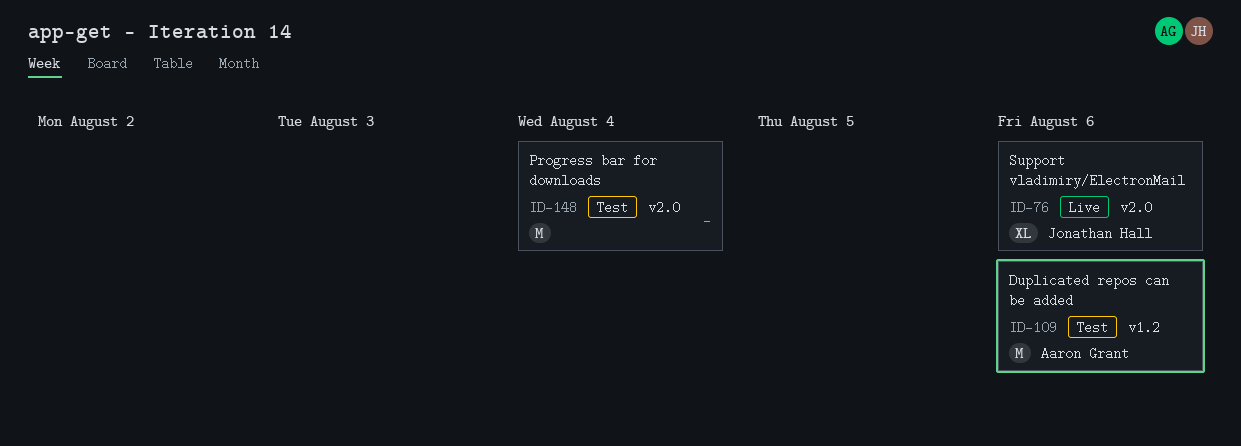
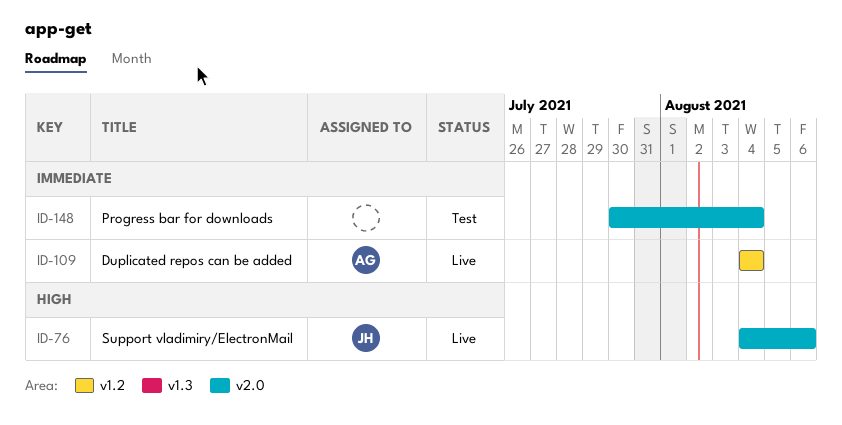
ID-109, status: Test -> Live
ID-109, due: Aug 6 -> Aug 4

